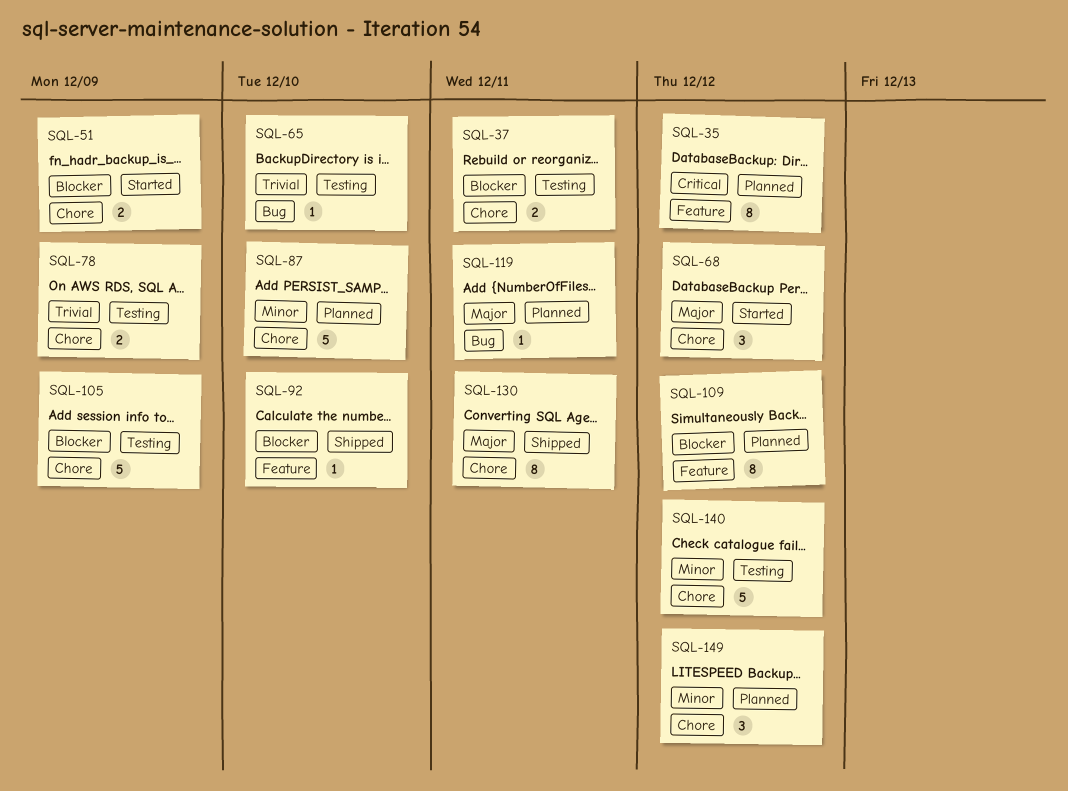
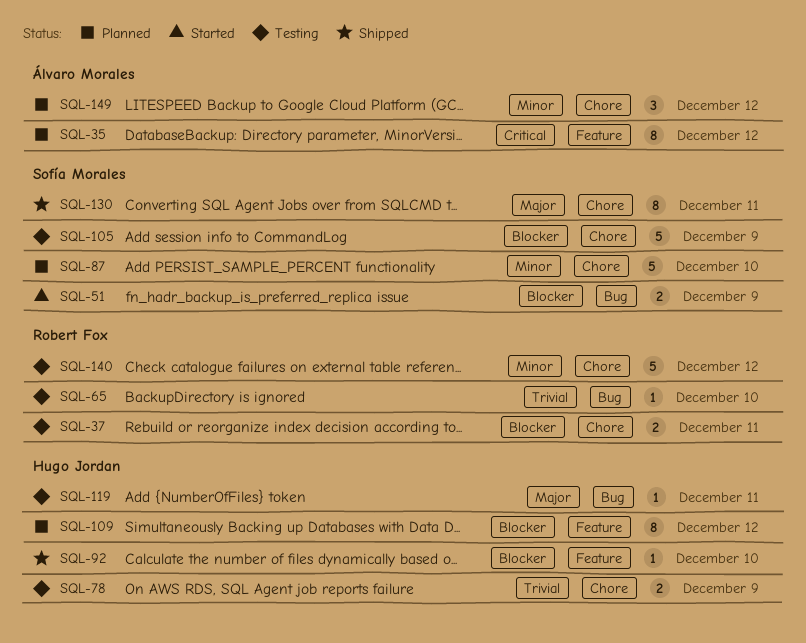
SQL-51, label: Chore -> Bug
SQL-68: present -> none
SQL-119, status: Planned -> Testing

